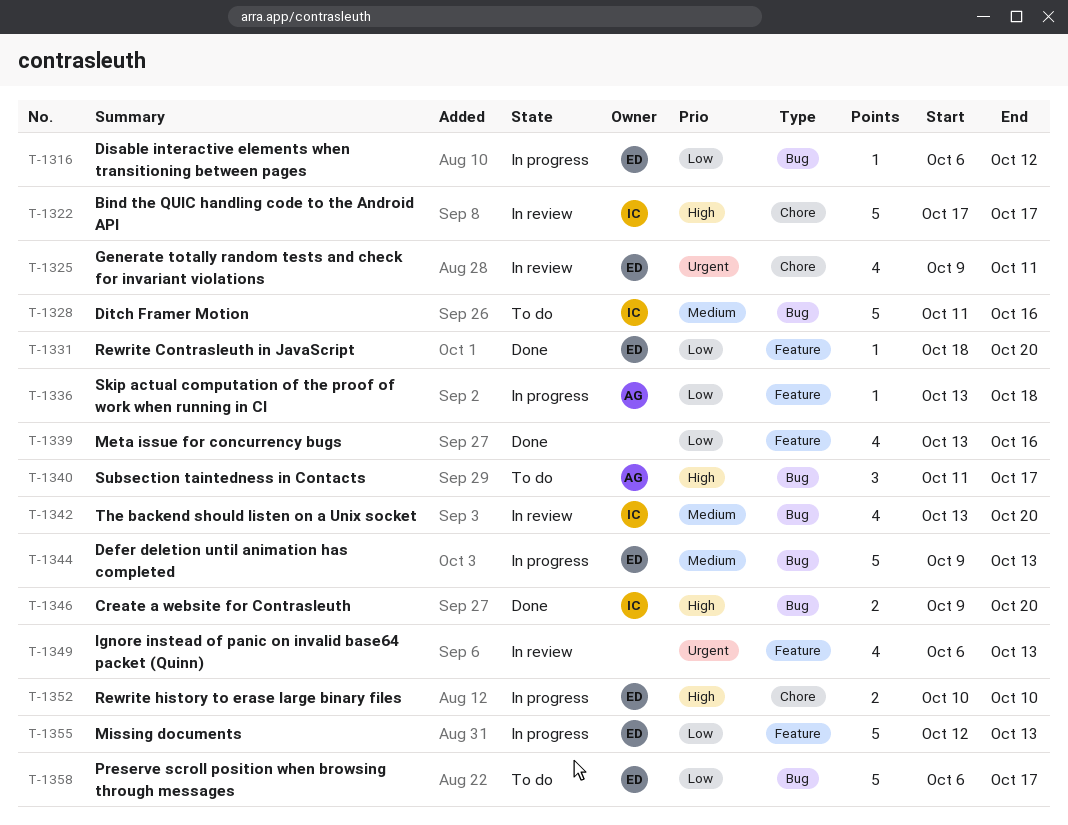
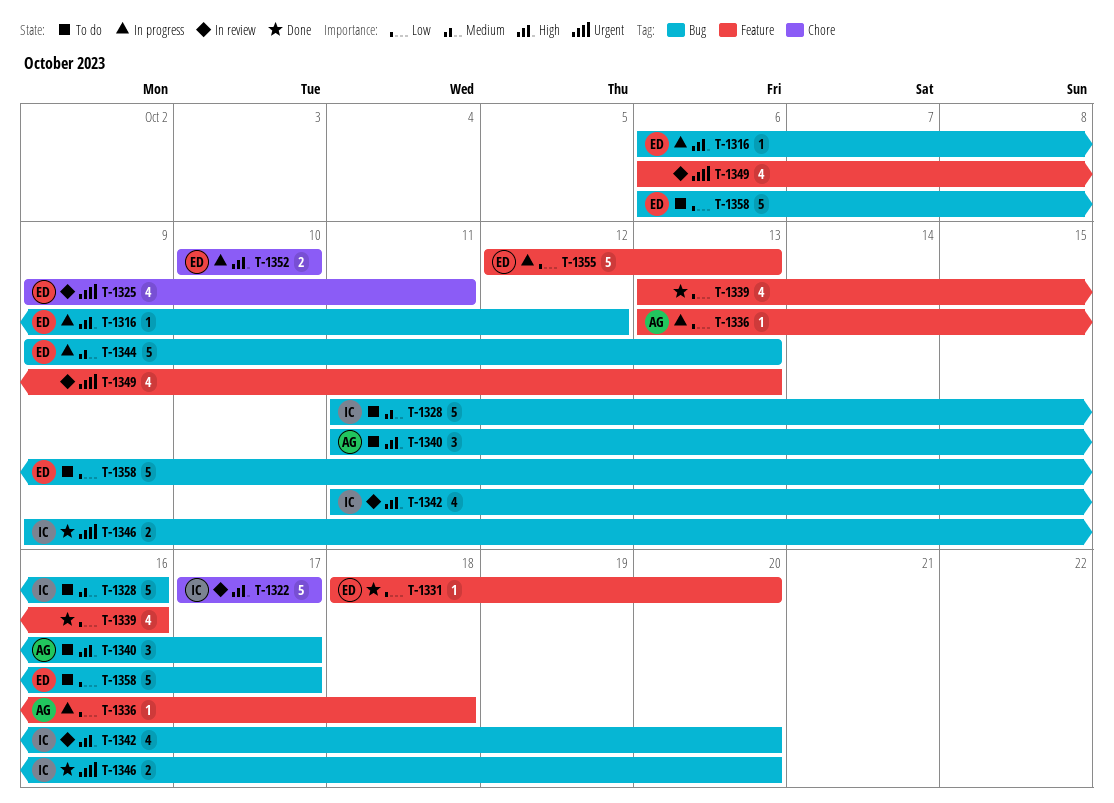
T-1316, priority: Low -> High
T-1342, priority: Medium -> High
T-1342, start: Oct 13 -> Oct 11
T-1346, priority: High -> Urgent

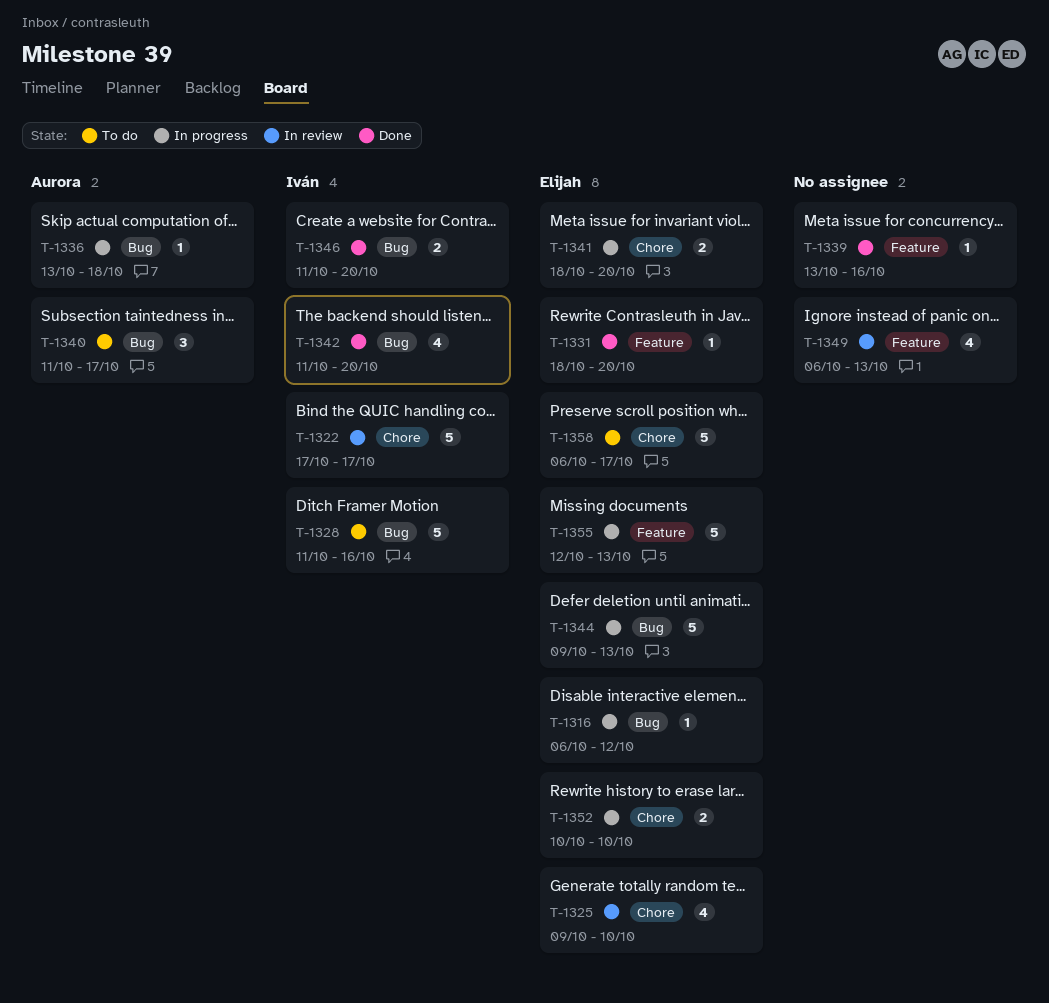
T-1325, due: Oct 11 -> Oct 10
T-1336, label: Feature -> Bug
T-1339, estimate: 4 -> 1
T-1341: none -> present
T-1342, status: In review -> Done
T-1346, start: Oct 9 -> Oct 11
T-1358, label: Bug -> Chore

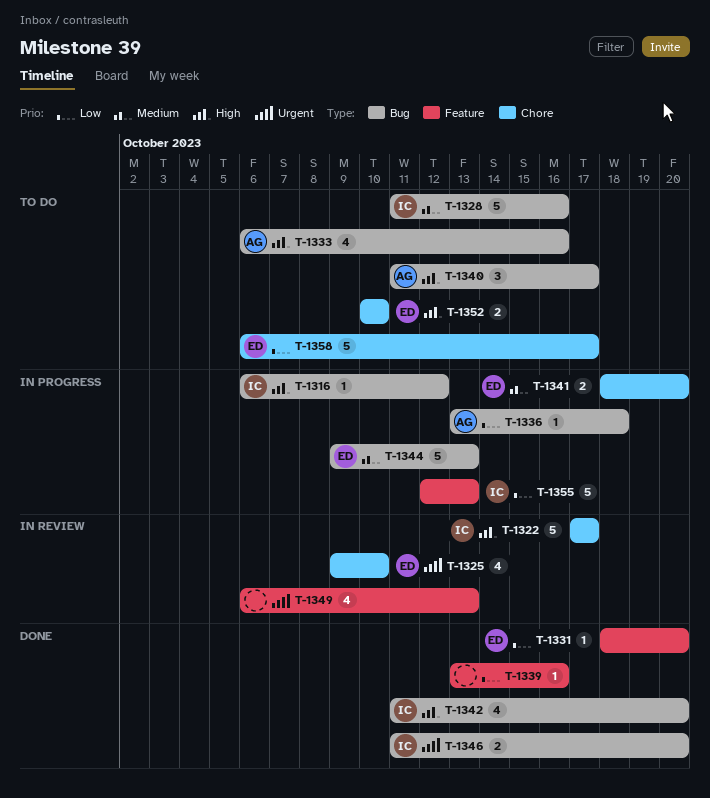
T-1316, owner: Elijah -> Iván
T-1333: none -> present
T-1352, status: In progress -> To do
T-1355, owner: Elijah -> Iván

